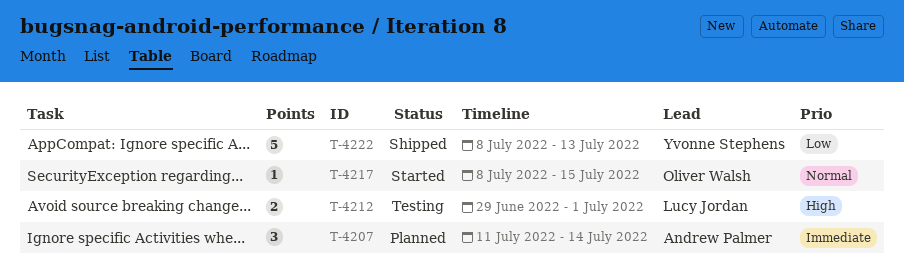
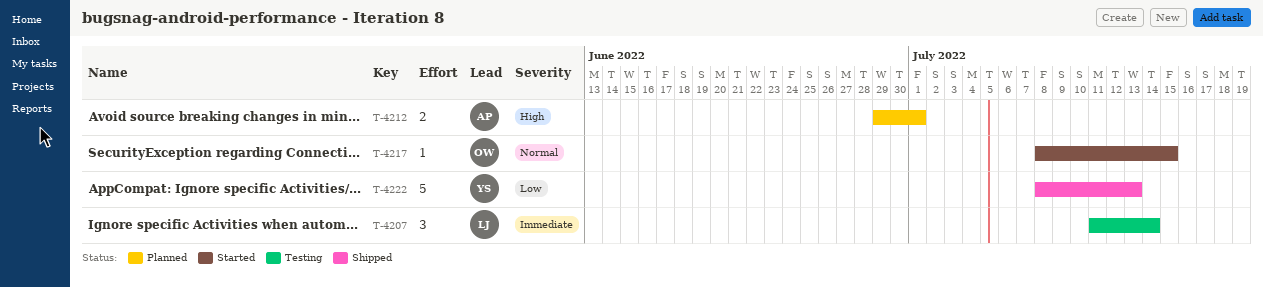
T-4207, status: Planned -> Testing
T-4207, owner: Andrew Palmer -> Lucy Jordan
T-4212, status: Testing -> Planned
T-4212, owner: Lucy Jordan -> Andrew Palmer

